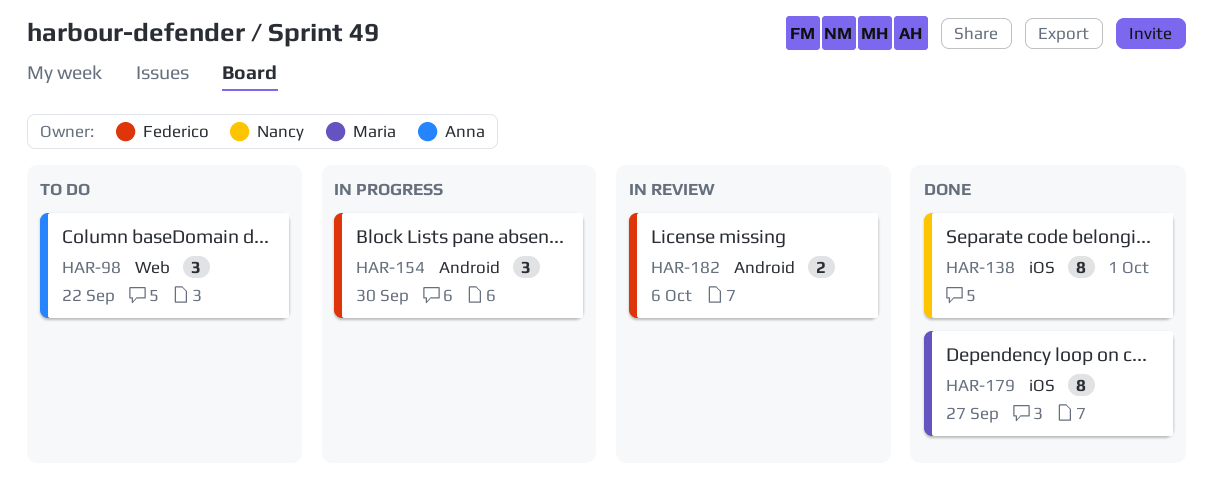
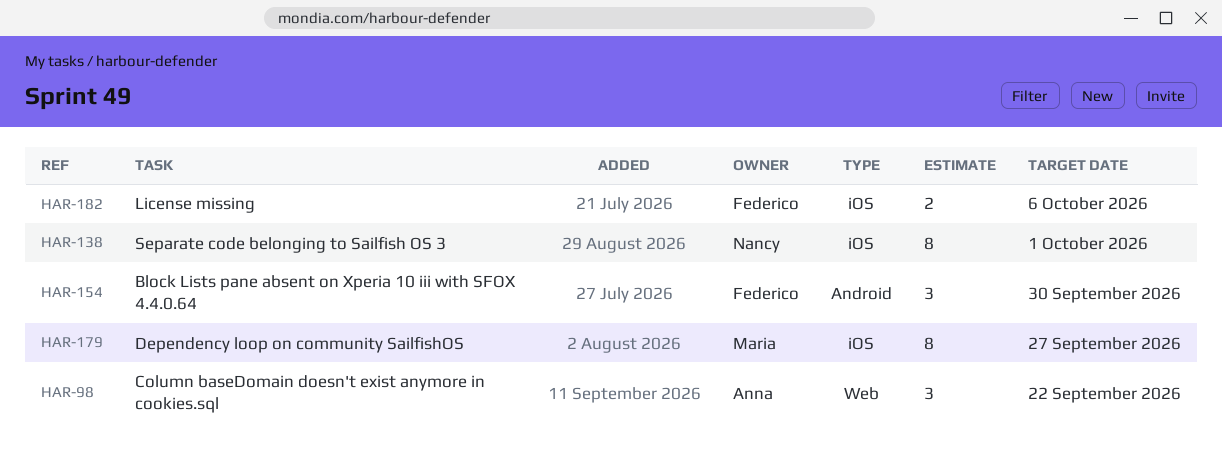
HAR-182, label: Android -> iOS

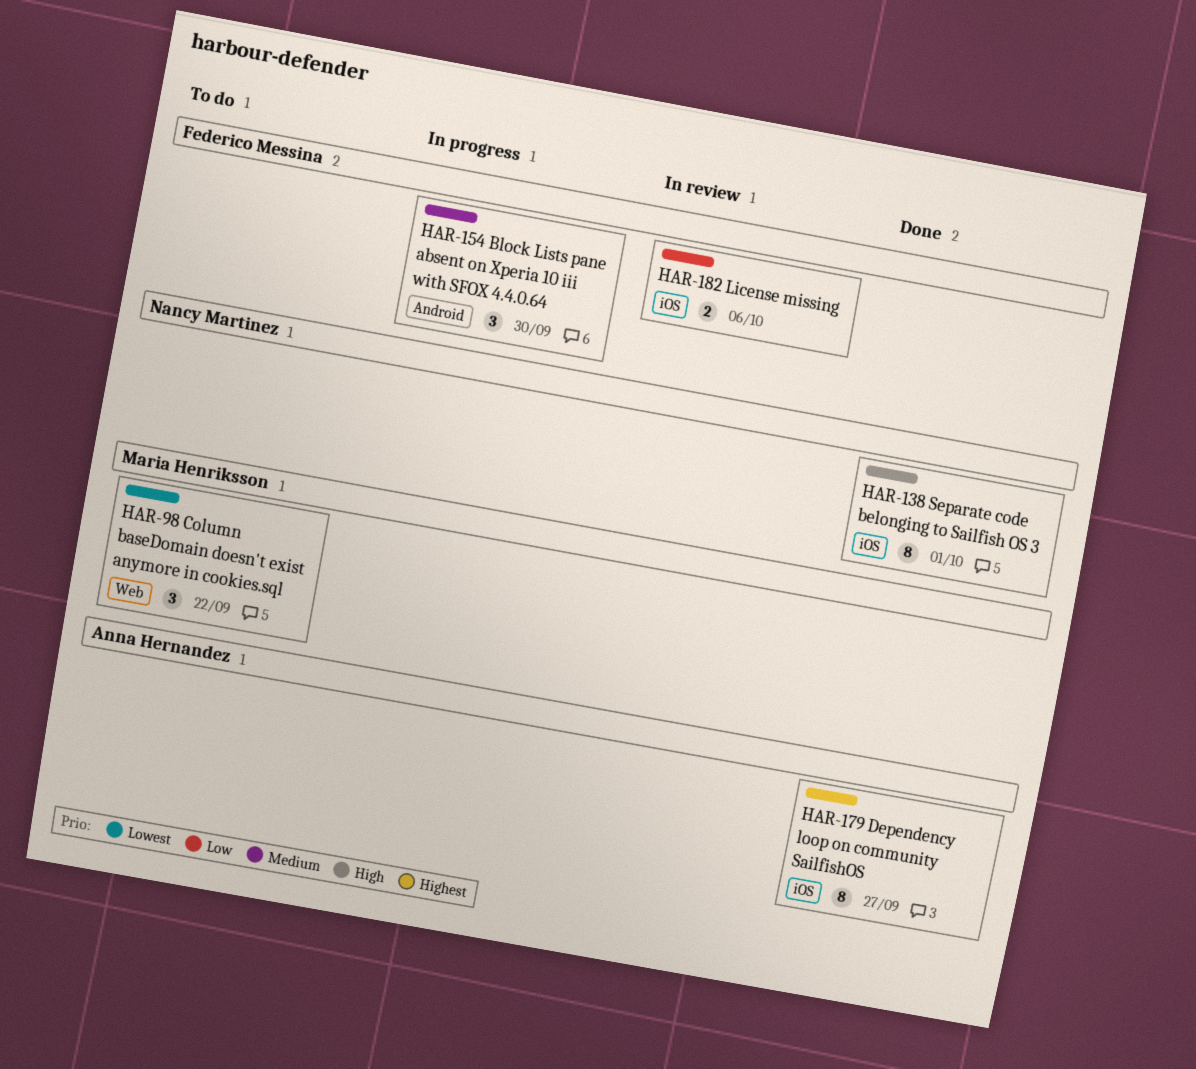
HAR-98, owner: Anna Hernandez -> Maria Henriksson
HAR-179, owner: Maria Henriksson -> Anna Hernandez

